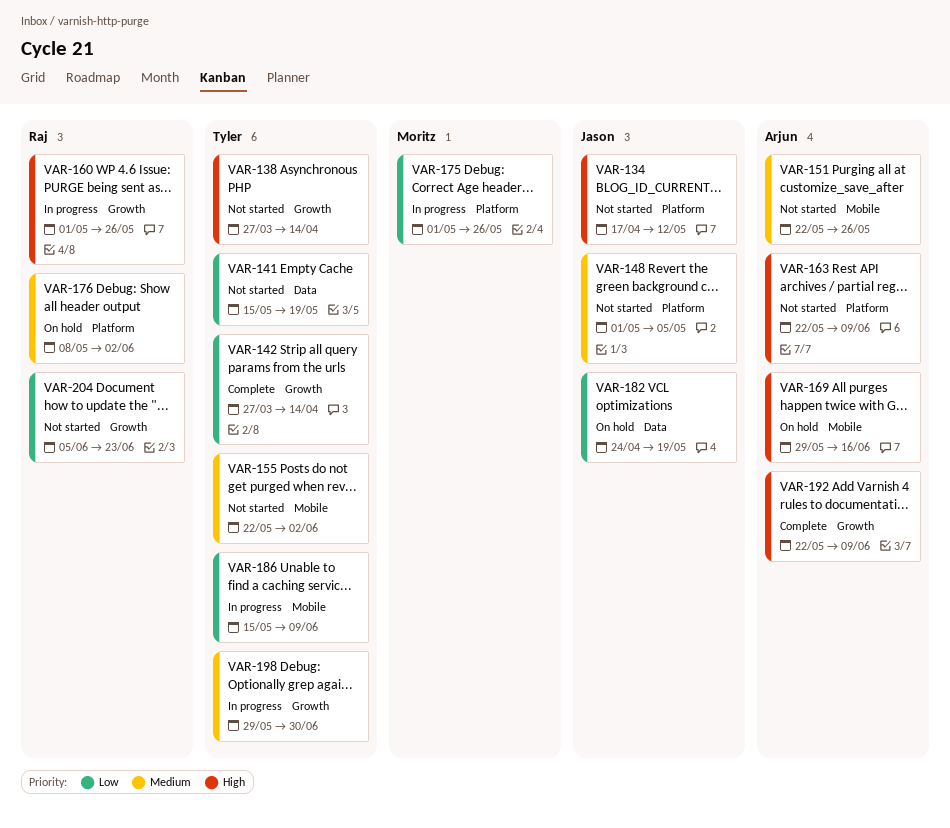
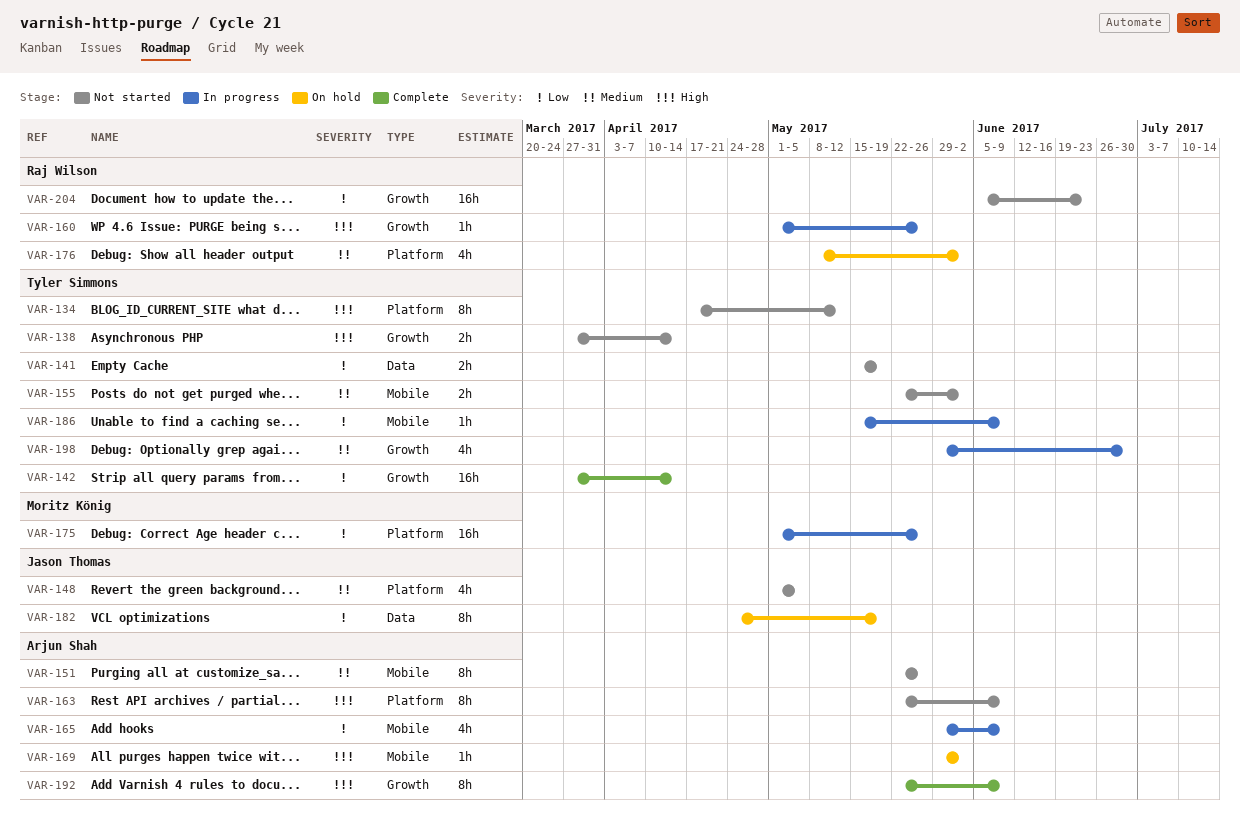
VAR-134, owner: Jason Thomas -> Tyler Simmons
VAR-165: none -> present
VAR-169, due: Jun 16 -> Jun 2

